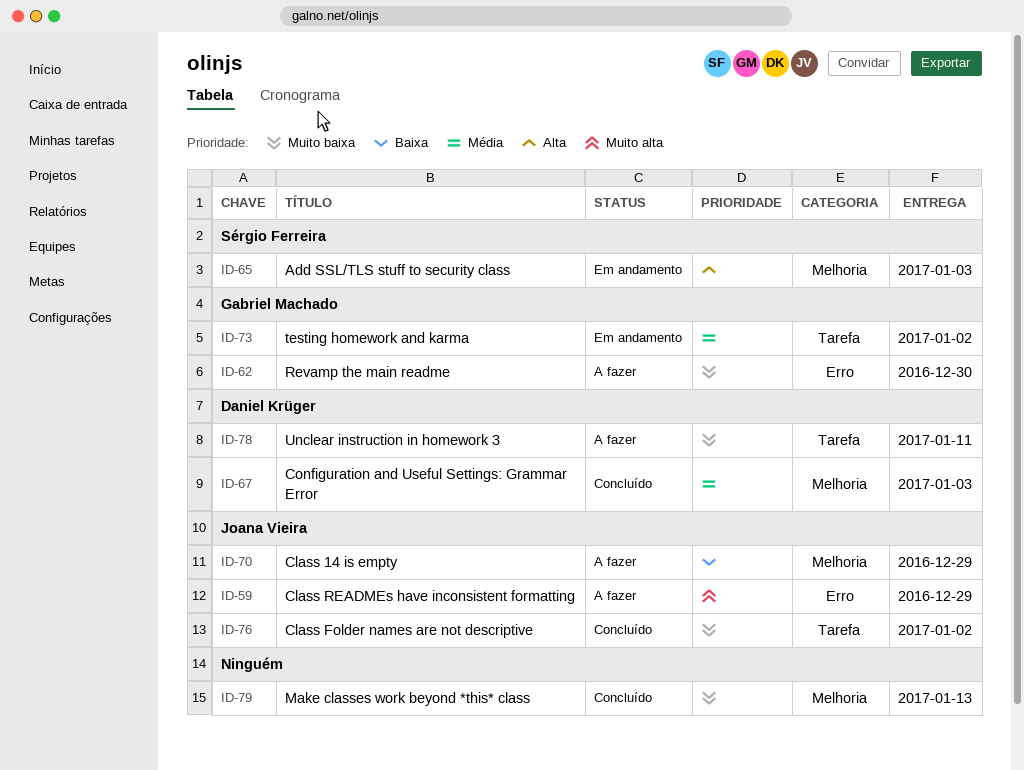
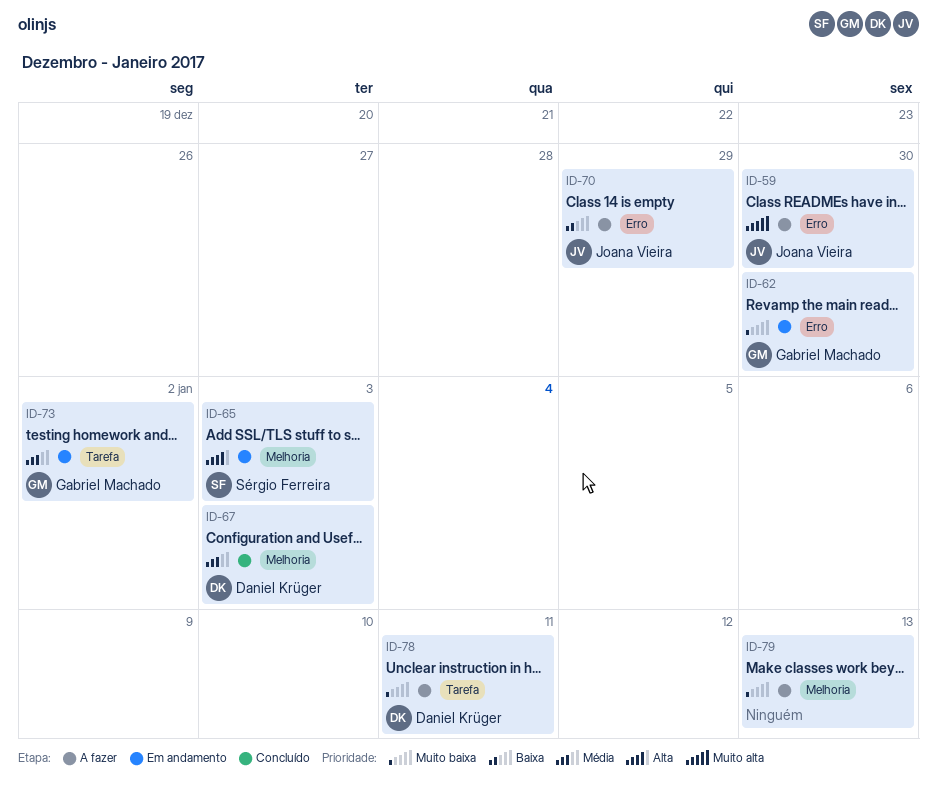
ID-59, due: Dec 29 -> Dec 30
ID-62, status: A fazer -> Em andamento
ID-70, label: Melhoria -> Erro
ID-76: present -> none
ID-79, status: Concluído -> A fazer

